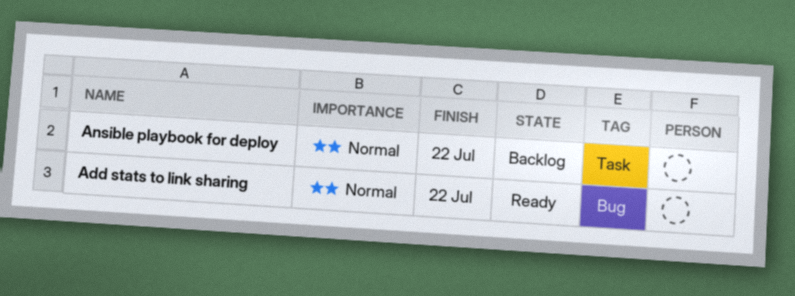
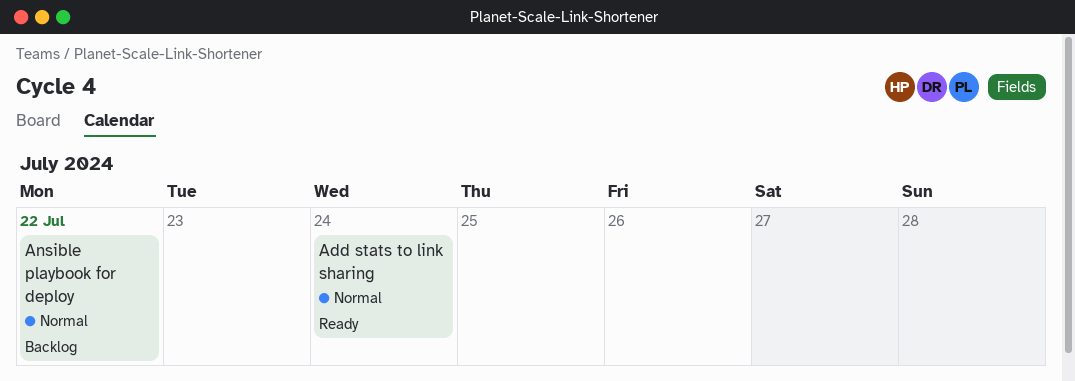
Add stats to link sharing, due: Jul 22 -> Jul 24

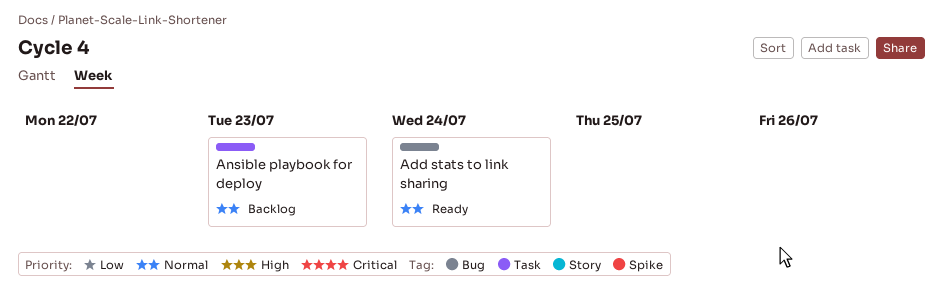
Ansible playbook for deploy, due: Jul 22 -> Jul 23

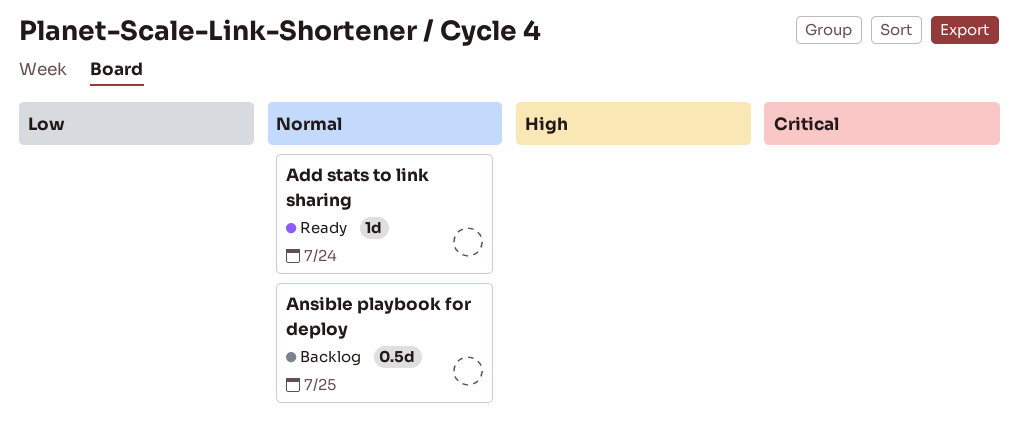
Ansible playbook for deploy, due: Jul 23 -> Jul 25

